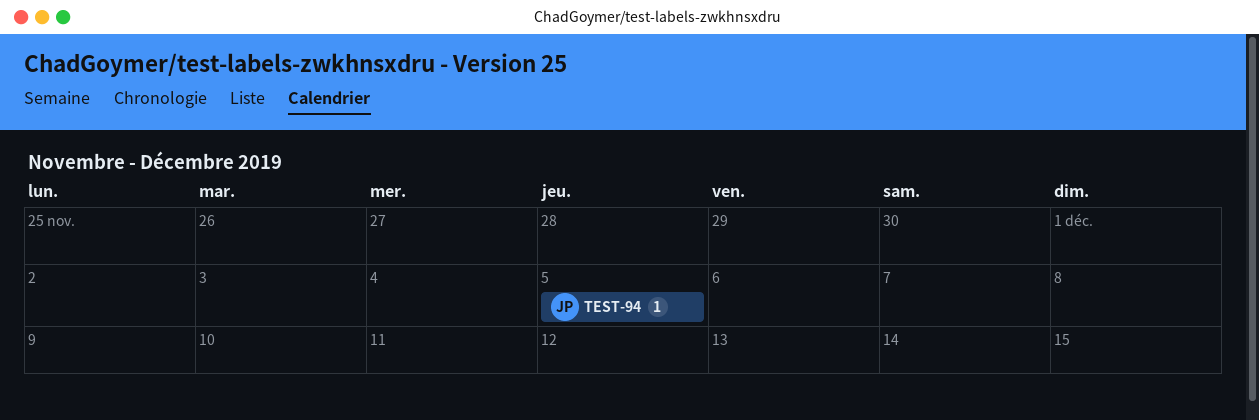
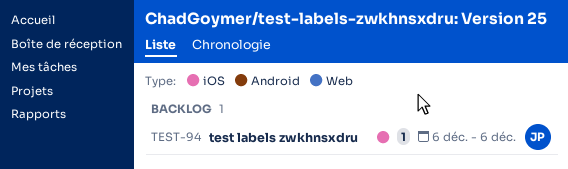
TEST-94, start: Dec 5 -> Dec 6
TEST-94, due: Dec 5 -> Dec 6

